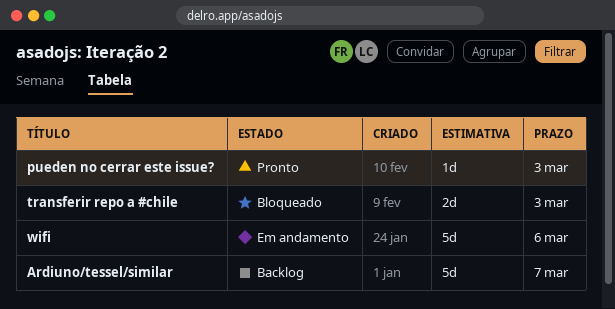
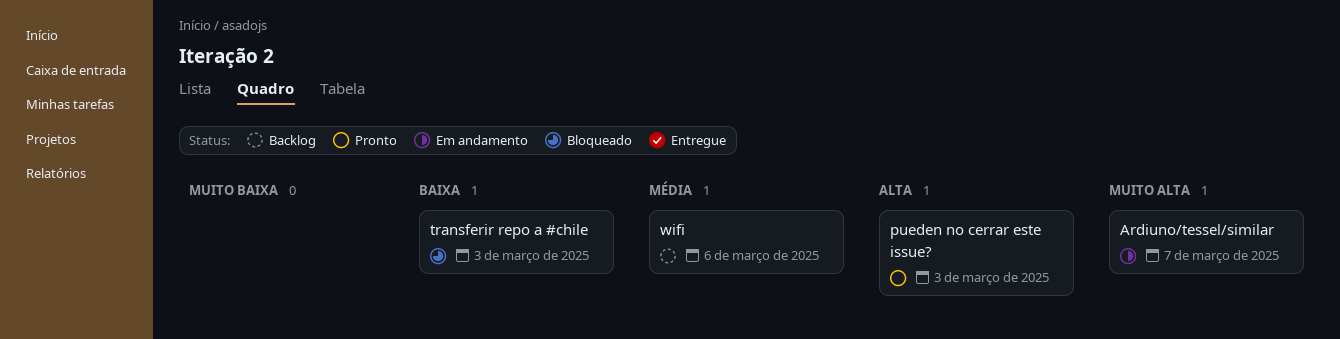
Ardiuno/tessel/similar, status: Backlog -> Em andamento
wifi, status: Em andamento -> Backlog

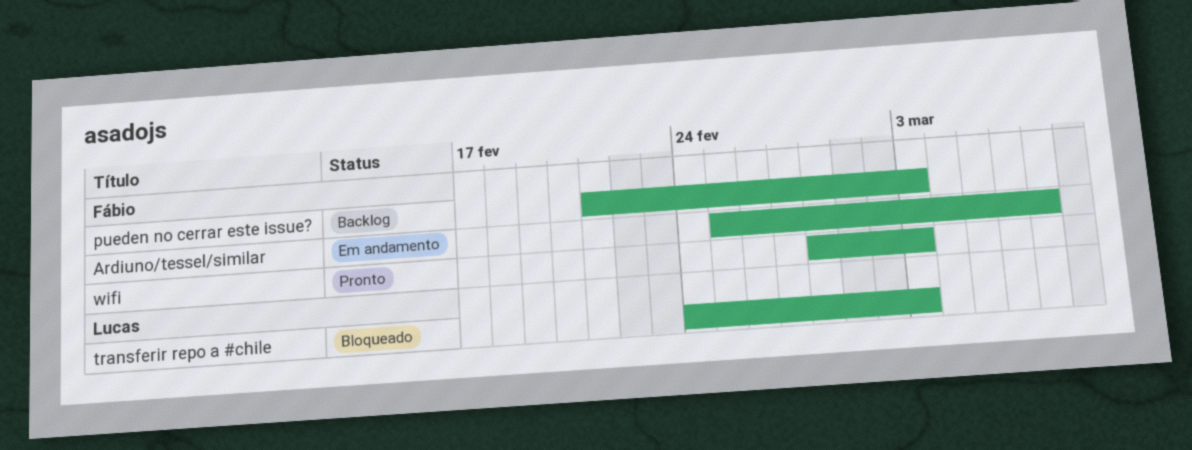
pueden no cerrar este issue?, status: Pronto -> Backlog
wifi, status: Backlog -> Pronto
wifi, due: Mar 6 -> Mar 3

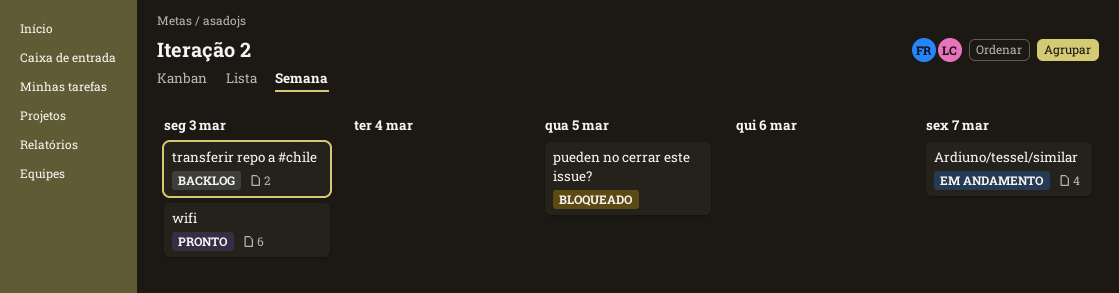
pueden no cerrar este issue?, status: Backlog -> Bloqueado
pueden no cerrar este issue?, due: Mar 3 -> Mar 5
transferir repo a #chile, status: Bloqueado -> Backlog

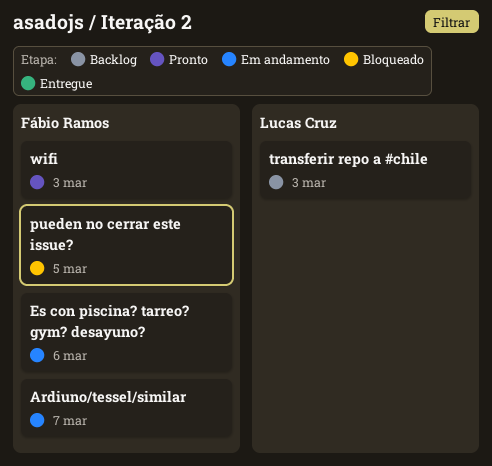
Es con piscina? tarreo? gym? desayuno?: none -> present

